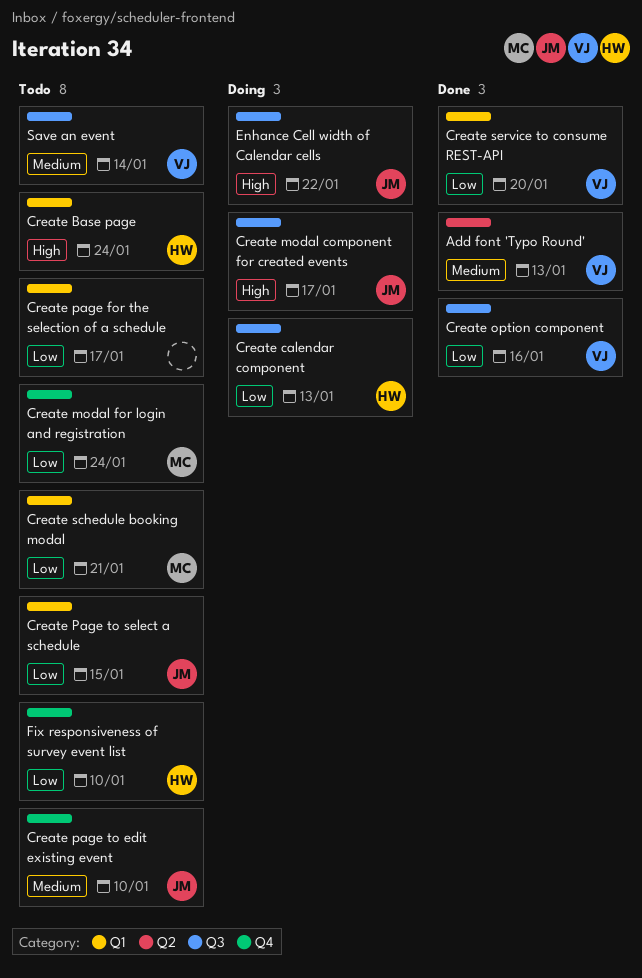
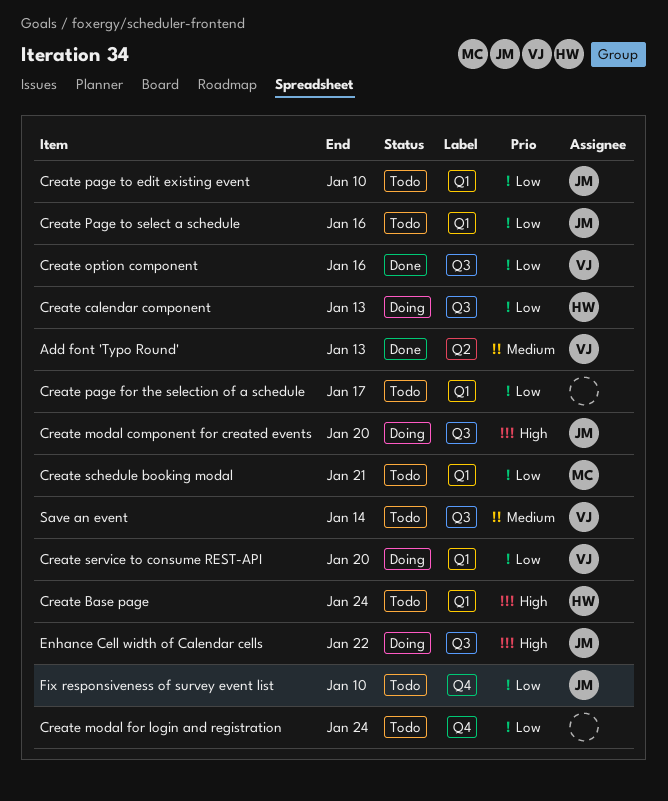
Create modal component for created events, due: Jan 17 -> Jan 20
Create modal for login and registration, owner: MC -> none
Create page to edit existing event, priority: Medium -> Low
Create page to edit existing event, label: Q4 -> Q1
Create Page to select a schedule, due: Jan 15 -> Jan 16
Create service to consume REST-API, status: Done -> Doing
Fix responsiveness of survey event list, owner: HW -> JM

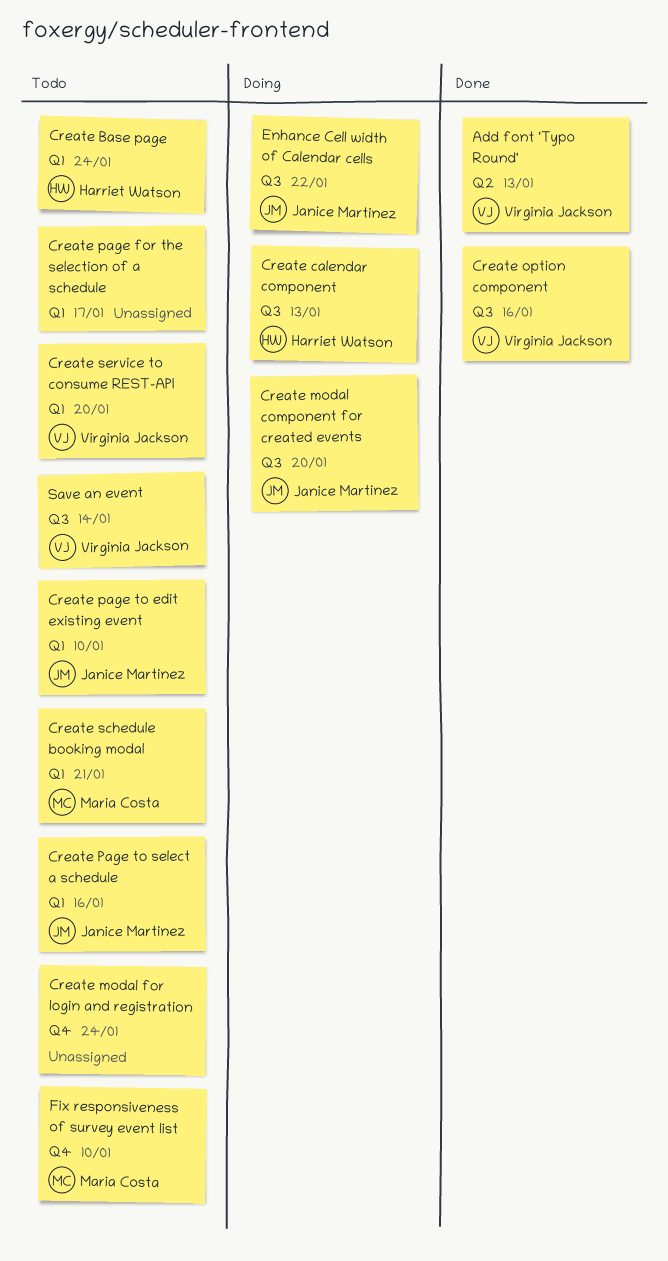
Create service to consume REST-API, status: Doing -> Todo
Fix responsiveness of survey event list, owner: Janice Martinez -> Maria Costa

